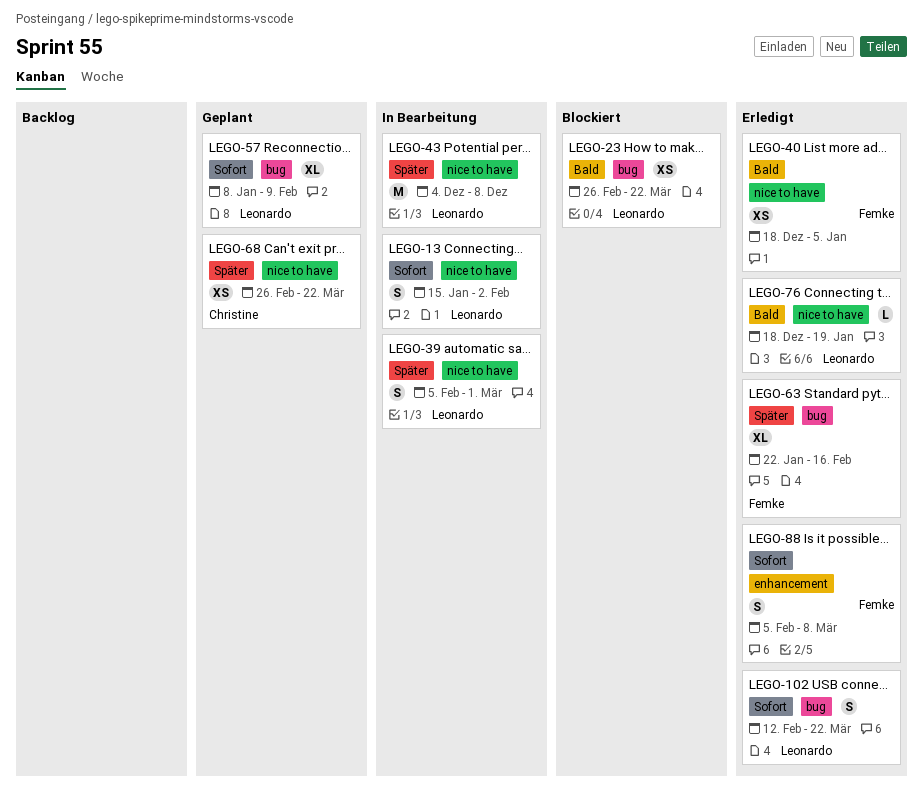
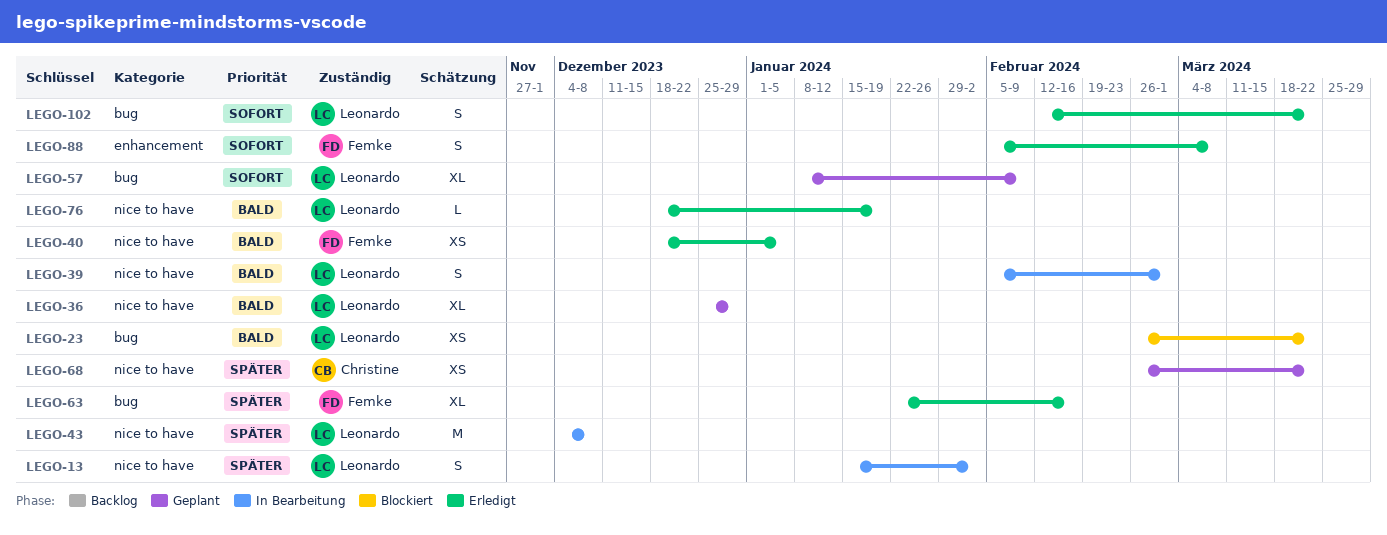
LEGO-13, priority: Sofort -> Später
LEGO-36: none -> present
LEGO-39, priority: Später -> Bald

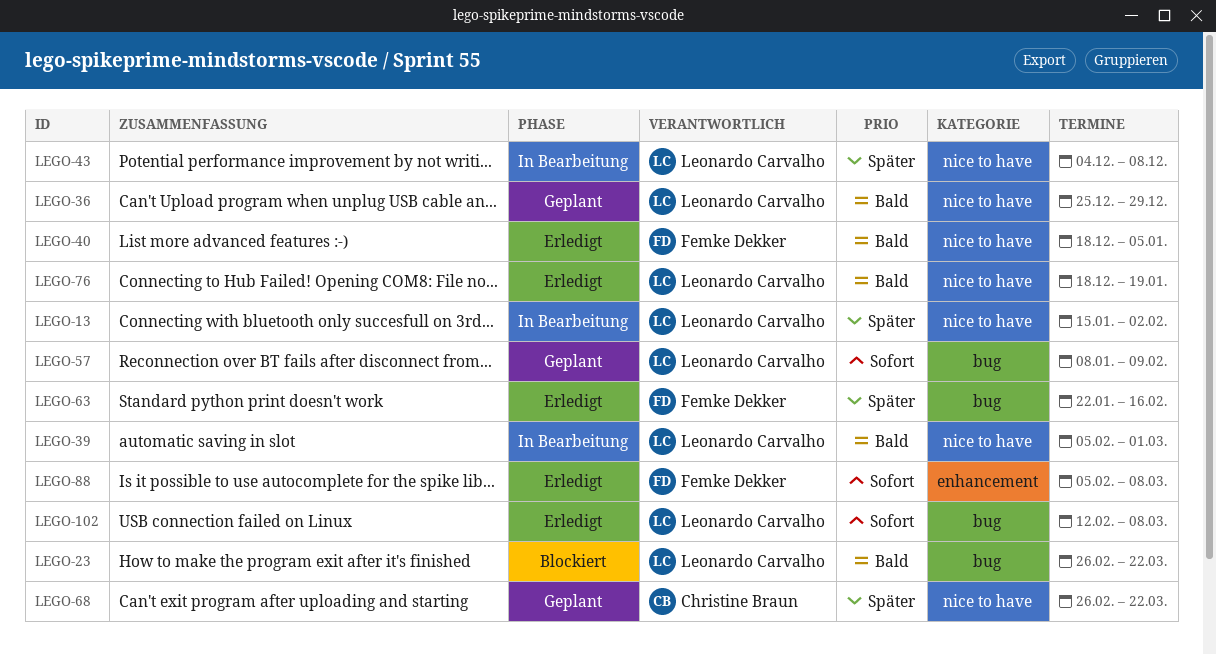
LEGO-102, due: Mar 22 -> Mar 8

